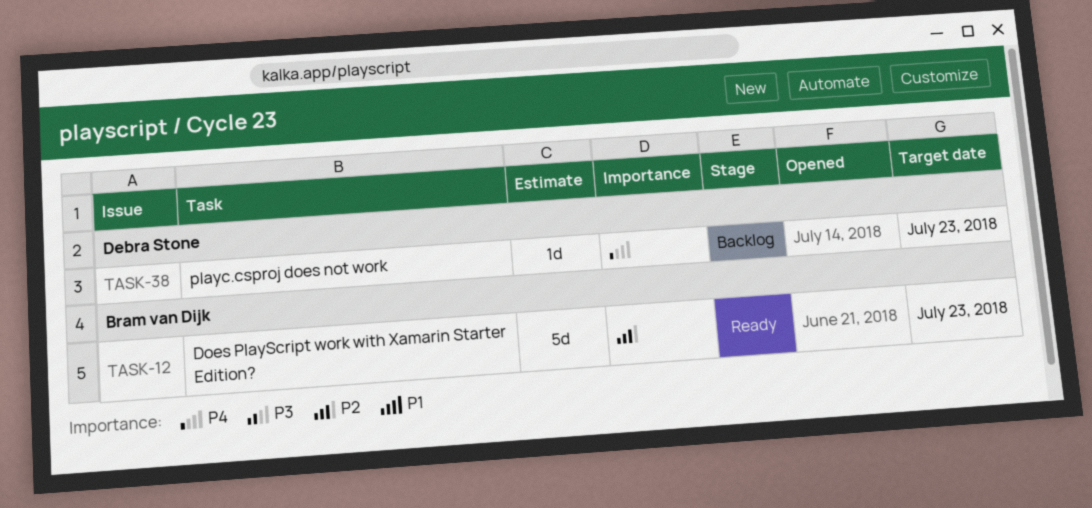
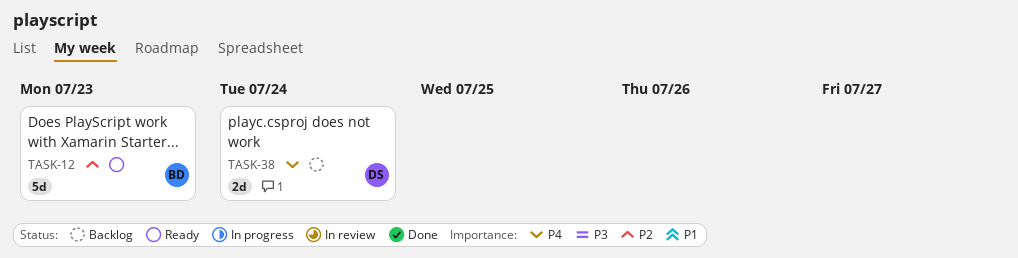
TASK-38, estimate: 1d -> 2d
TASK-38, due: Jul 23 -> Jul 24

